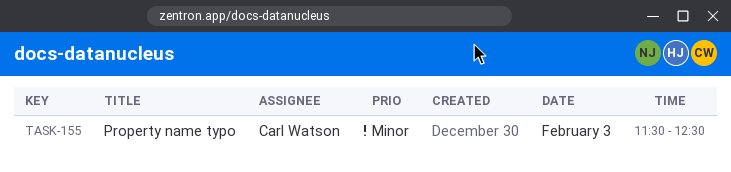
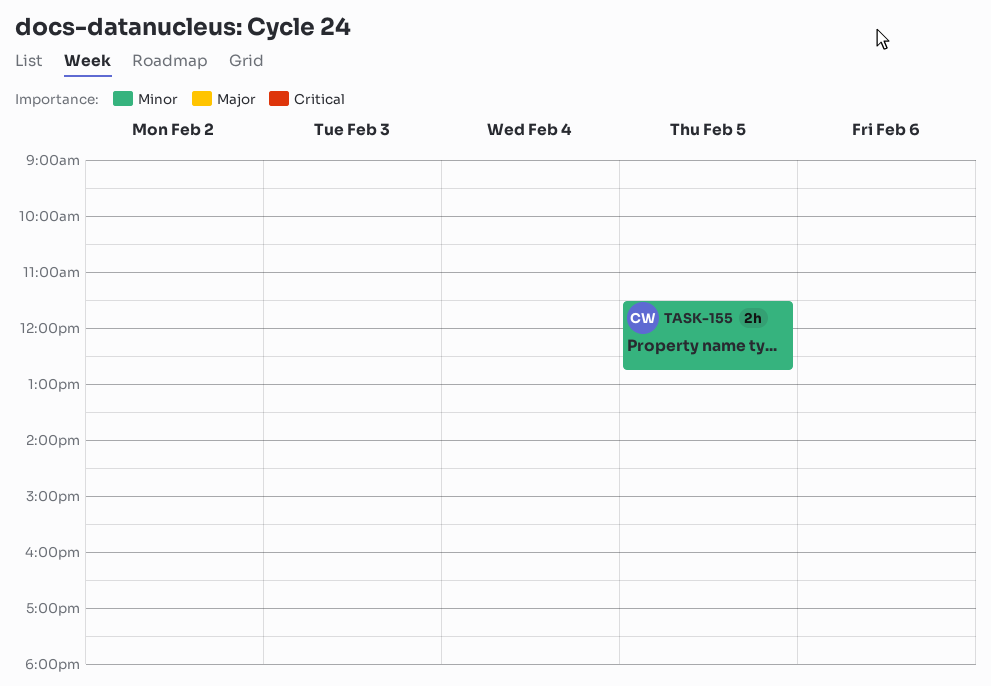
TASK-155, day: Feb 3 -> Feb 5
TASK-155, ends: 12:30 -> 12:45

